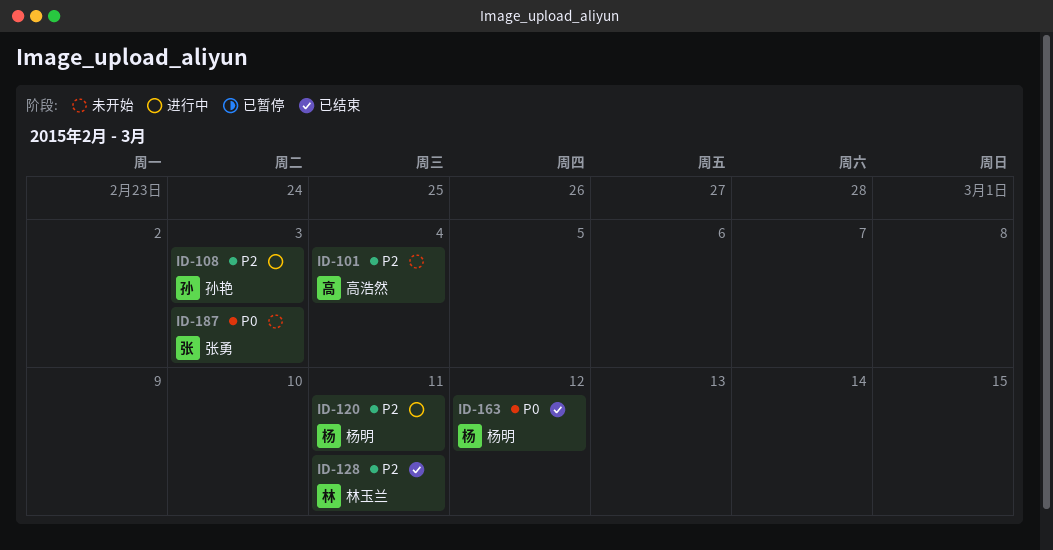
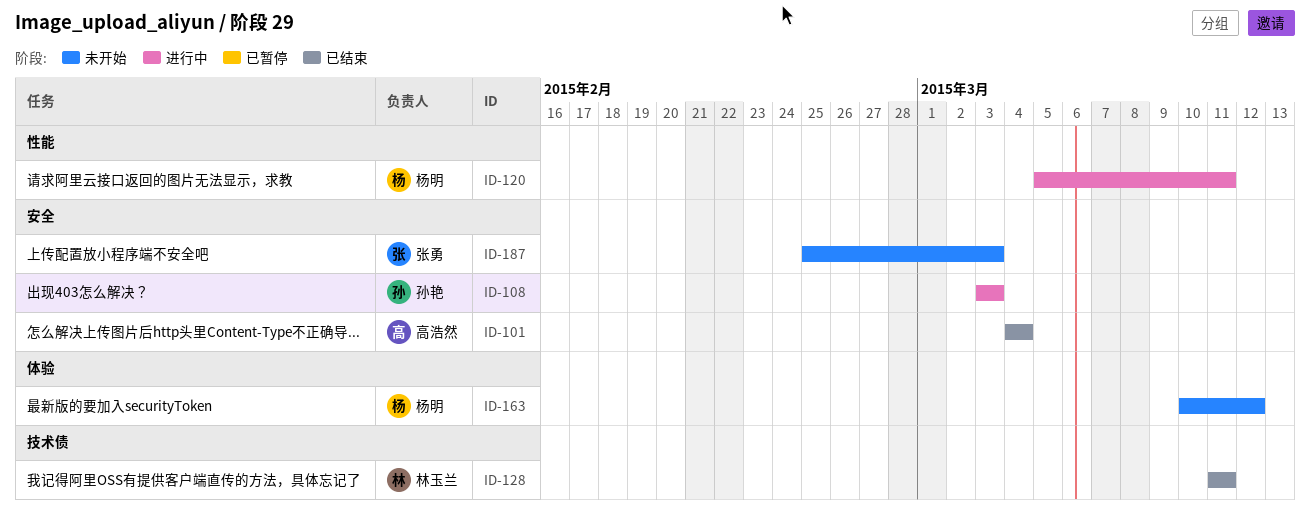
ID-101, status: 未开始 -> 已结束
ID-163, status: 已结束 -> 未开始

